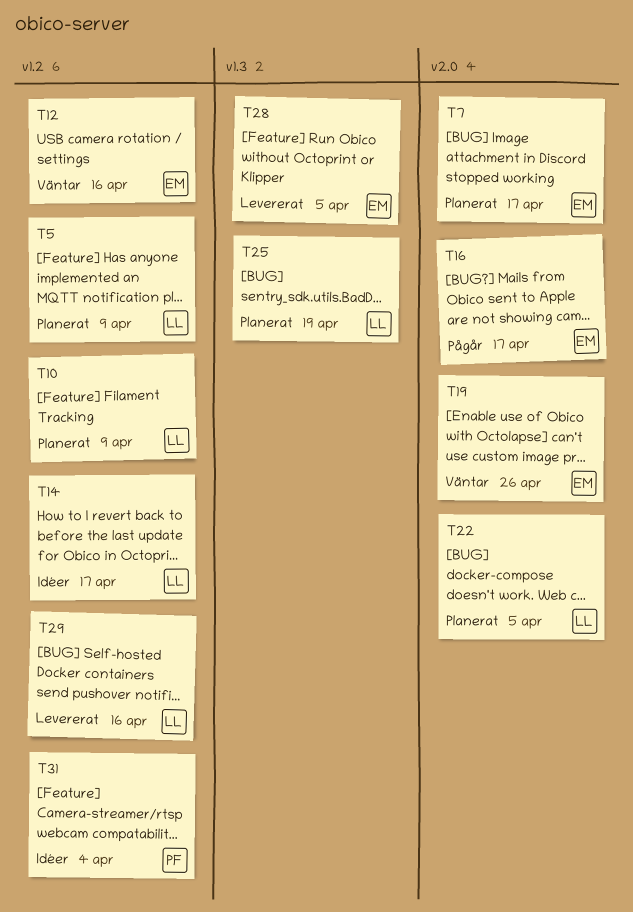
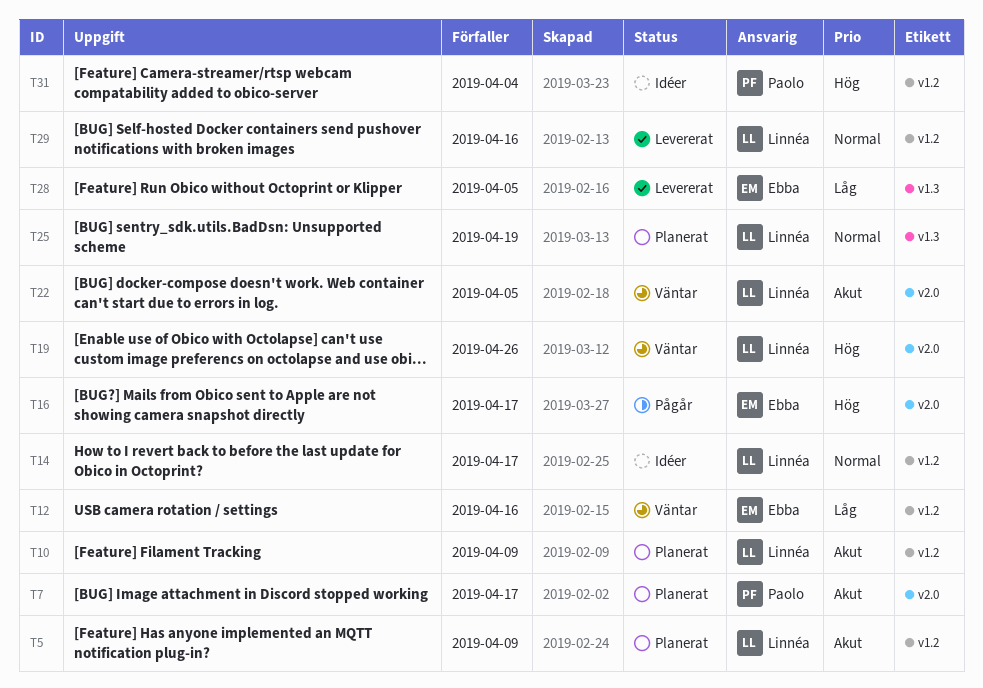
T7, owner: Ebba -> Paolo
T19, owner: Ebba -> Linnéa
T22, status: Planerat -> Väntar

